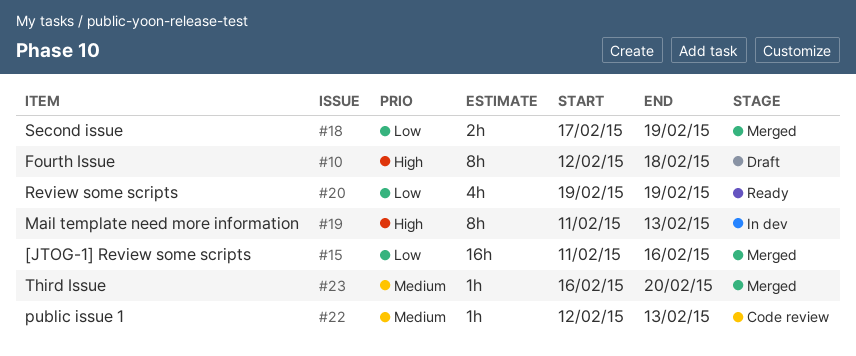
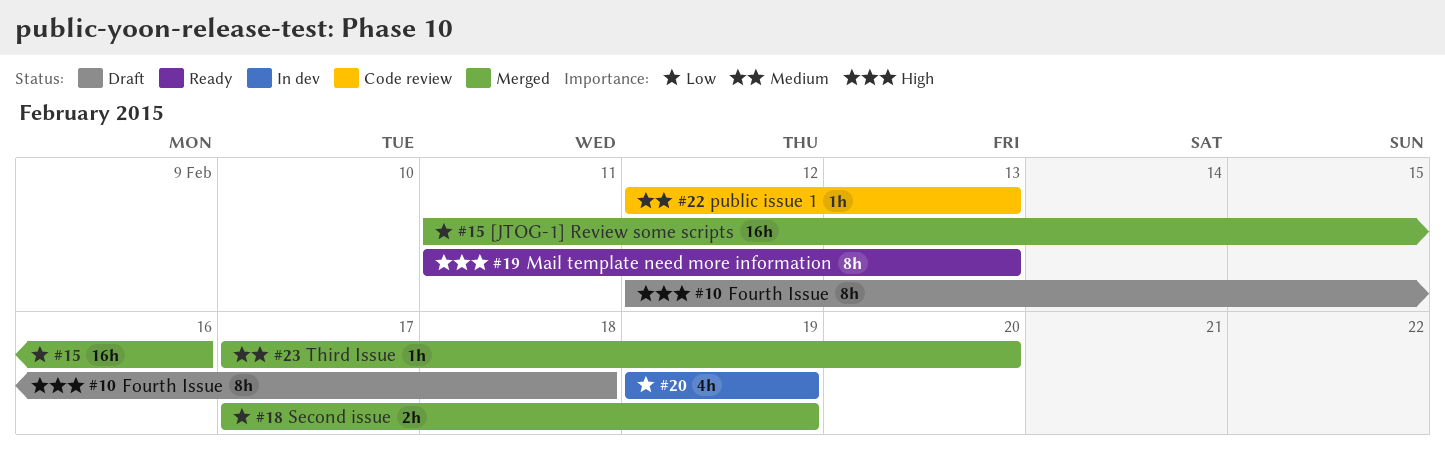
#19, status: In dev -> Ready
#20, status: Ready -> In dev
#23, start: Feb 16 -> Feb 17

